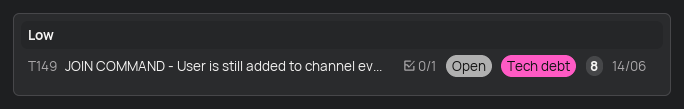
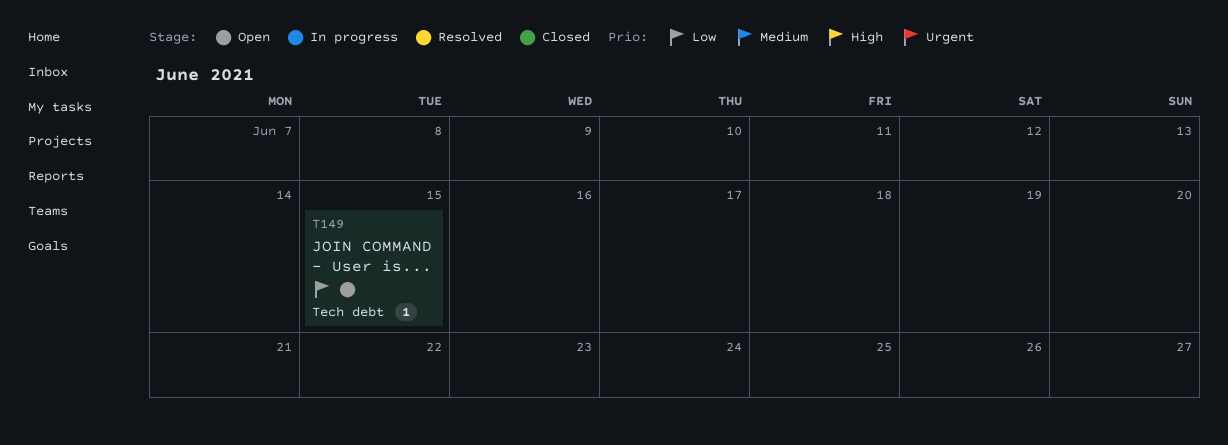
T149, estimate: 8 -> 1
T149, due: Jun 14 -> Jun 15

